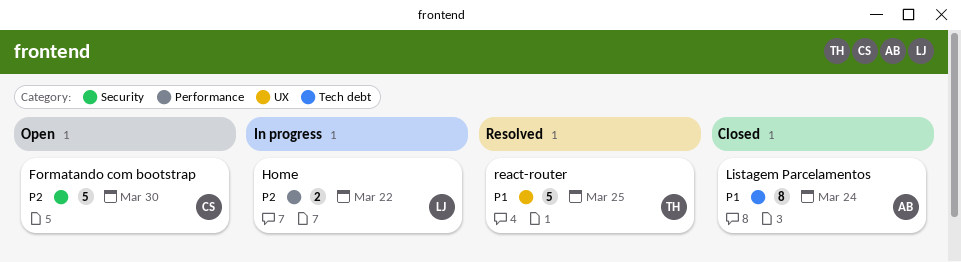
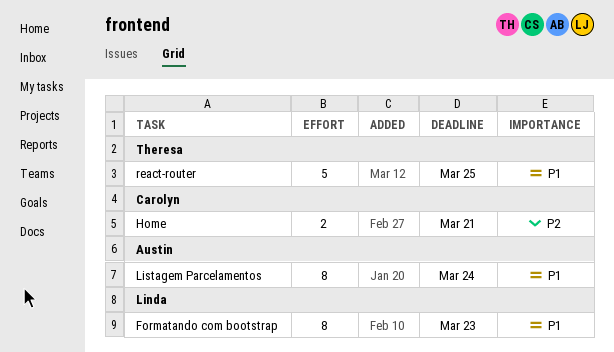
Formatando com bootstrap, owner: Carolyn -> Linda
Formatando com bootstrap, priority: P2 -> P1
Formatando com bootstrap, estimate: 5 -> 8
Formatando com bootstrap, due: Mar 30 -> Mar 23
Home, owner: Linda -> Carolyn
Home, due: Mar 22 -> Mar 21

